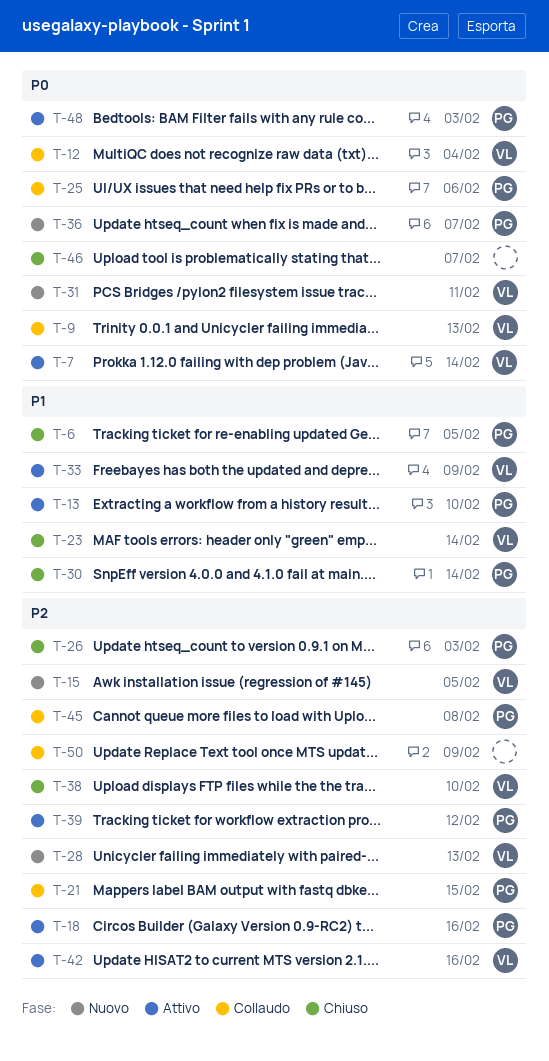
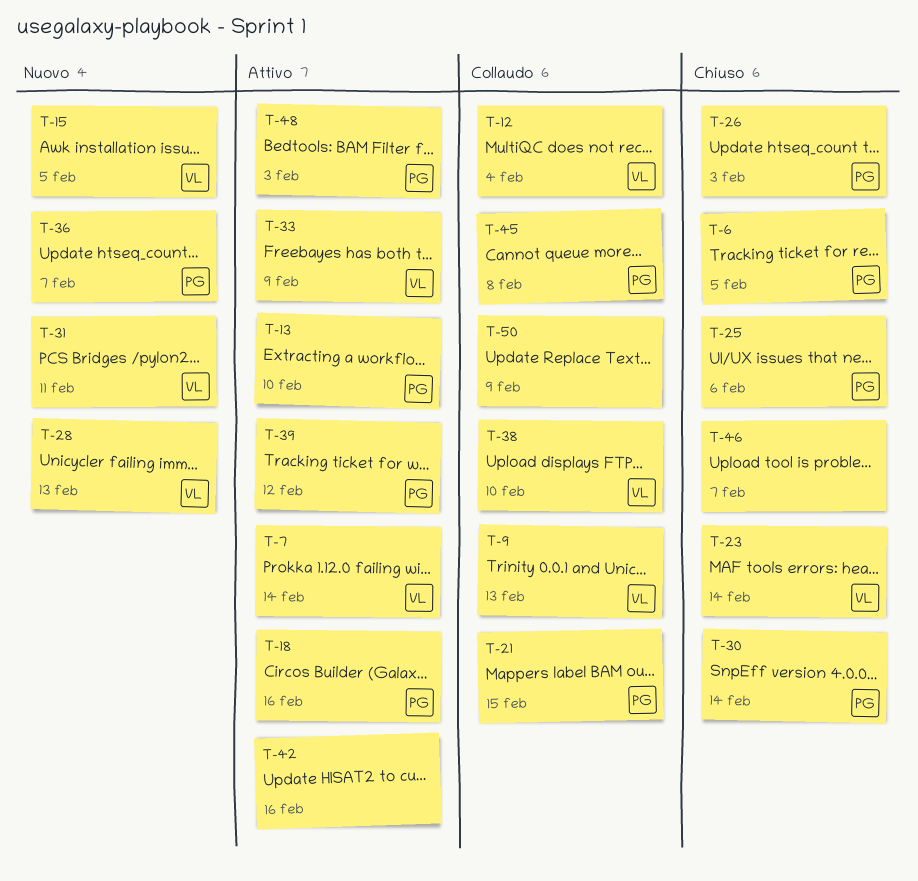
T-25, status: Collaudo -> Chiuso
T-38, status: Chiuso -> Collaudo
T-42, owner: VL -> none

